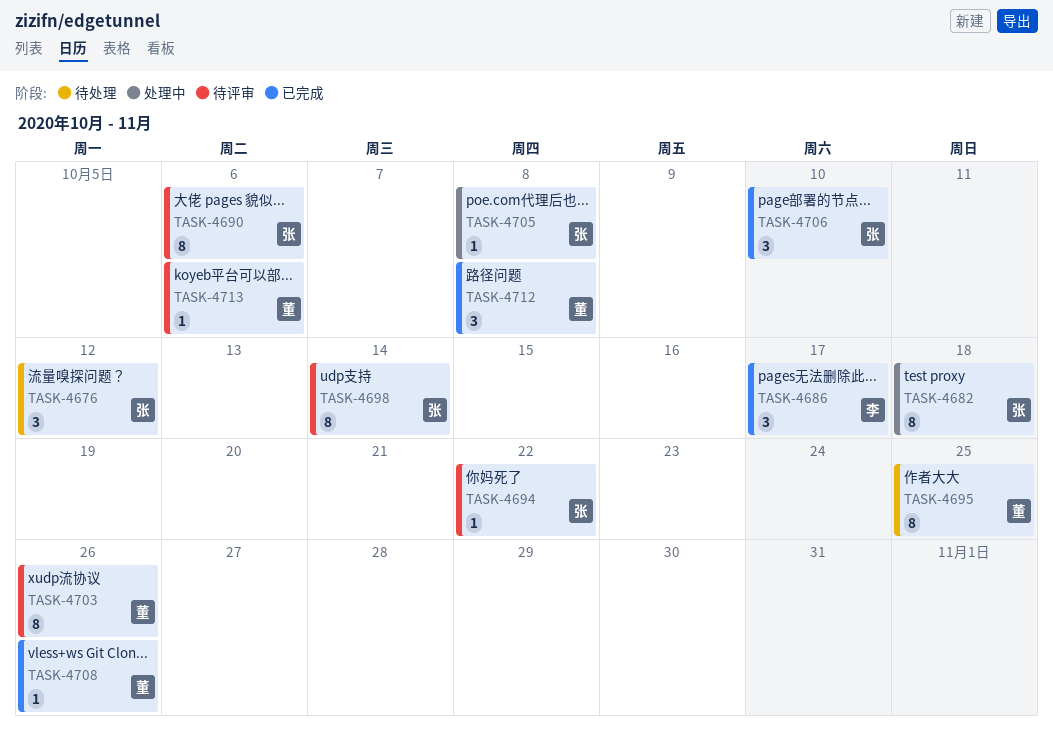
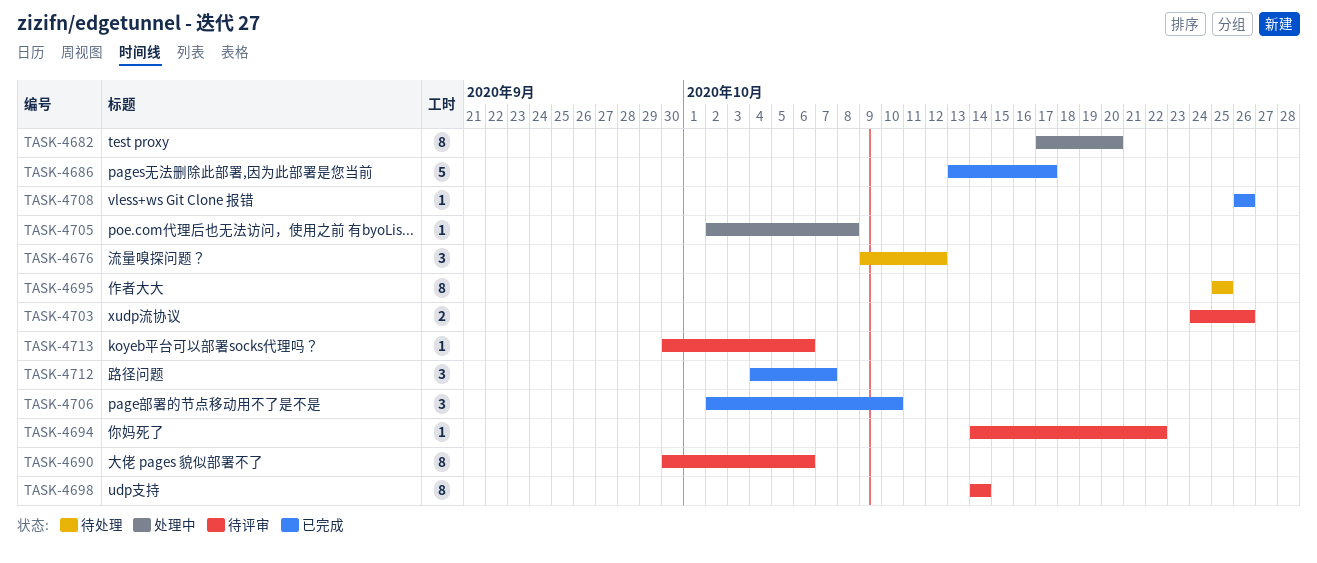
TASK-4682, due: Oct 18 -> Oct 20
TASK-4686, estimate: 3 -> 5
TASK-4703, estimate: 8 -> 2
TASK-4712, due: Oct 8 -> Oct 7

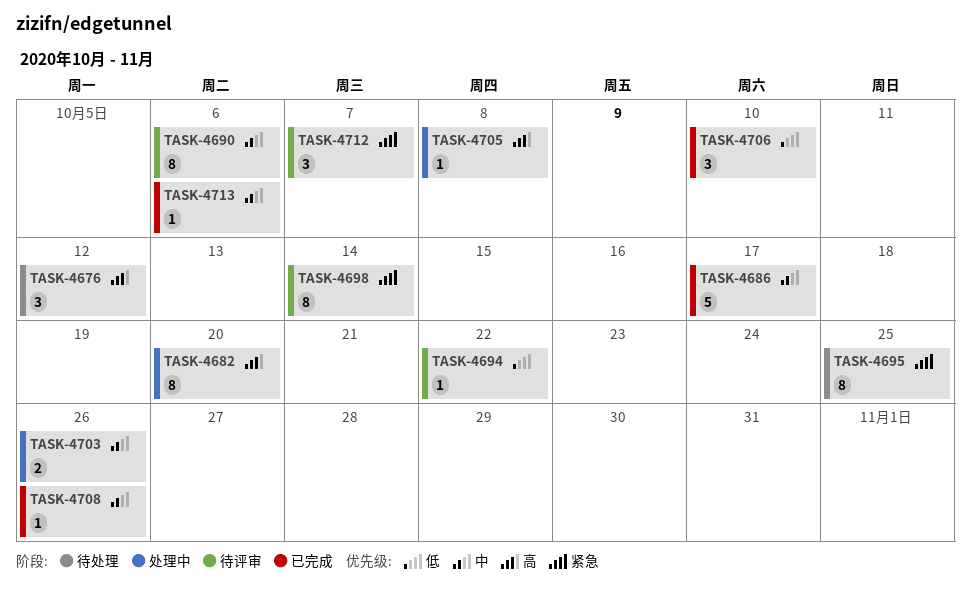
TASK-4703, status: 待评审 -> 处理中
TASK-4712, status: 已完成 -> 待评审
TASK-4713, status: 待评审 -> 已完成

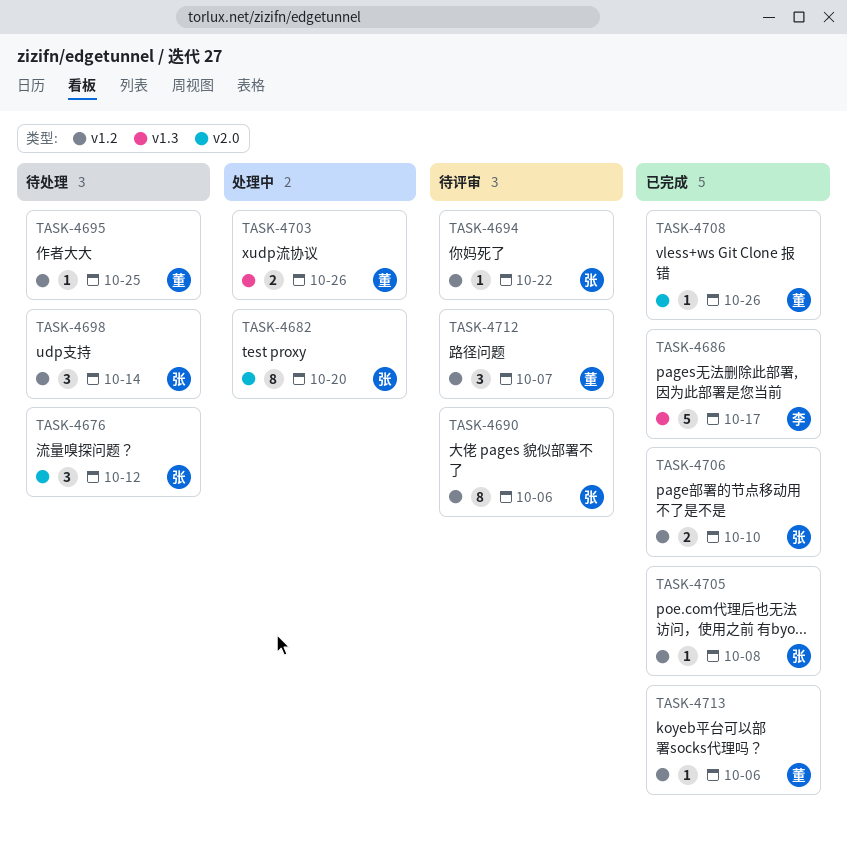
TASK-4695, estimate: 8 -> 1
TASK-4698, status: 待评审 -> 待处理
TASK-4698, estimate: 8 -> 3
TASK-4705, status: 处理中 -> 已完成
TASK-4706, estimate: 3 -> 2

